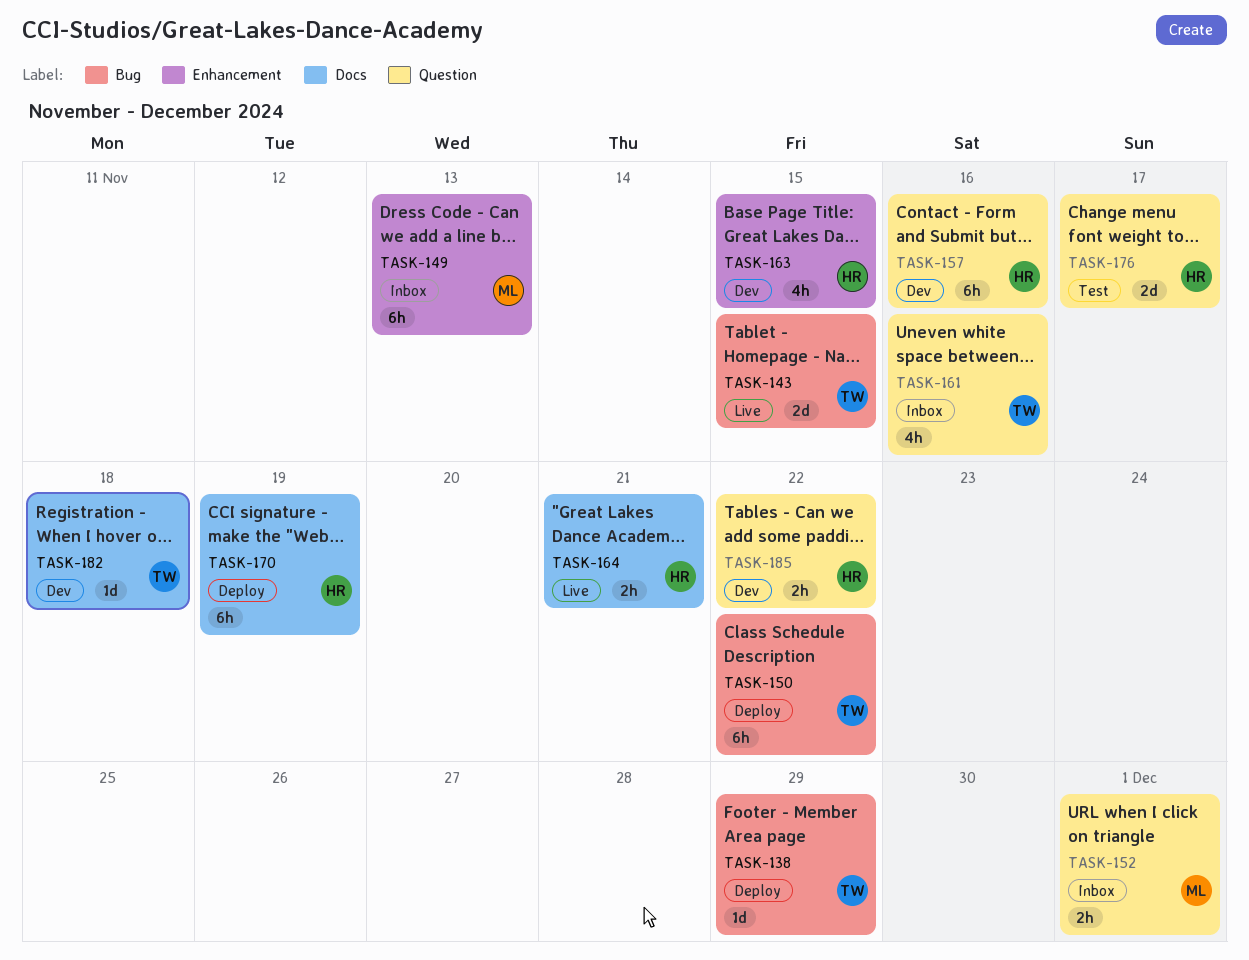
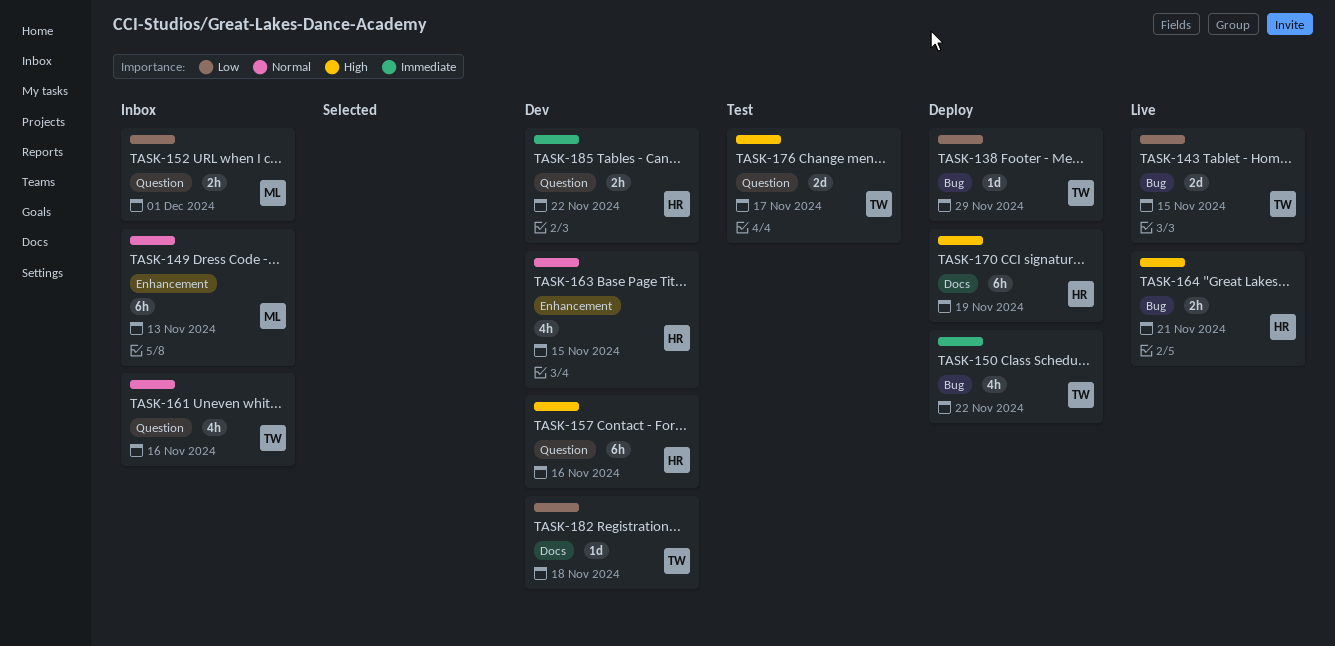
TASK-150, estimate: 6h -> 4h
TASK-164, label: Docs -> Bug
TASK-176, owner: HR -> TW

